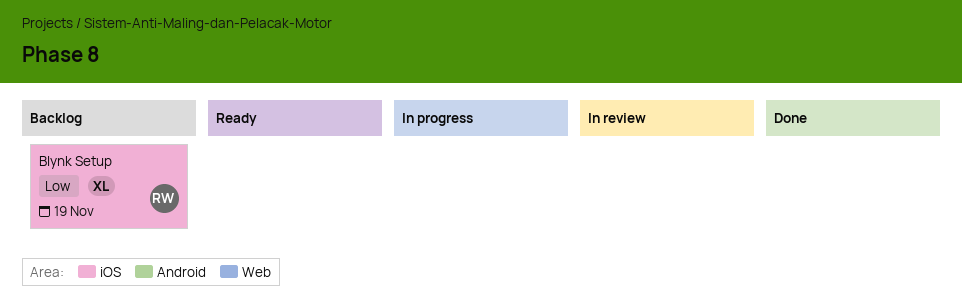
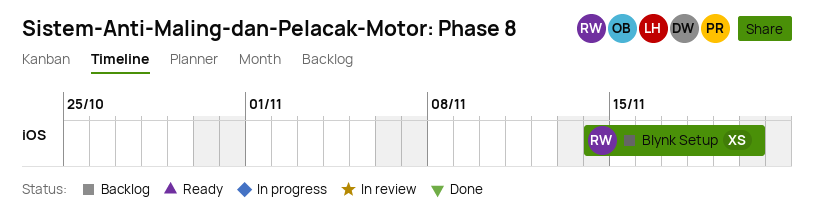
Blynk Setup, estimate: XL -> XS
Blynk Setup, due: Nov 19 -> Nov 20

